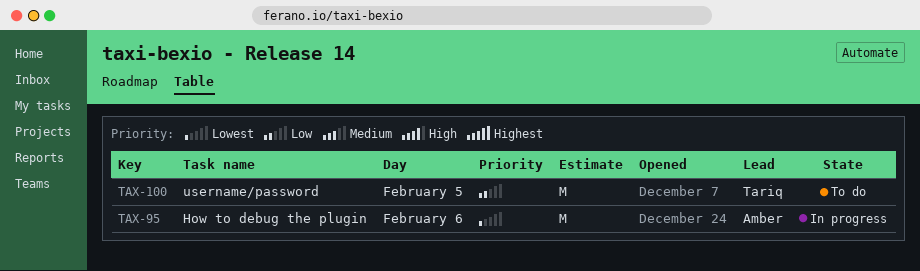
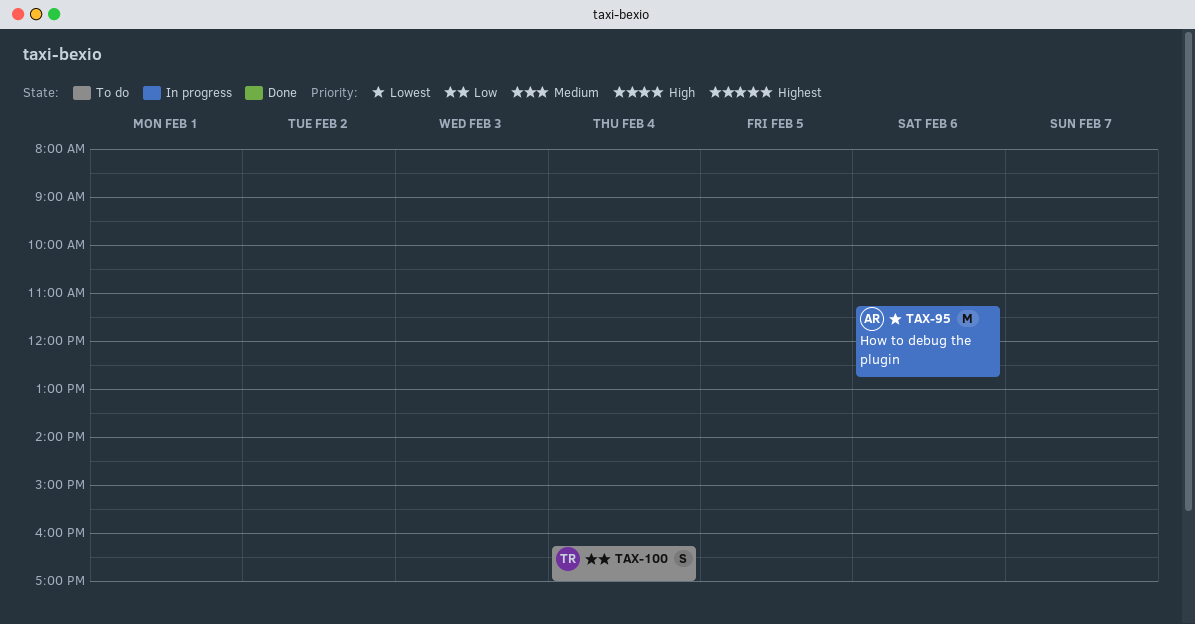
TAX-100, estimate: M -> S
TAX-100, day: Feb 5 -> Feb 4

